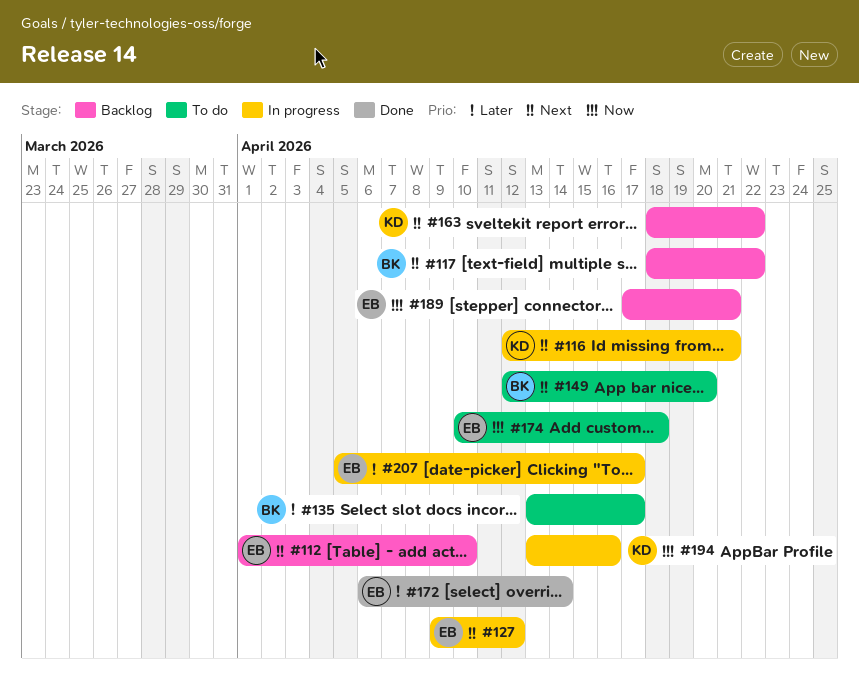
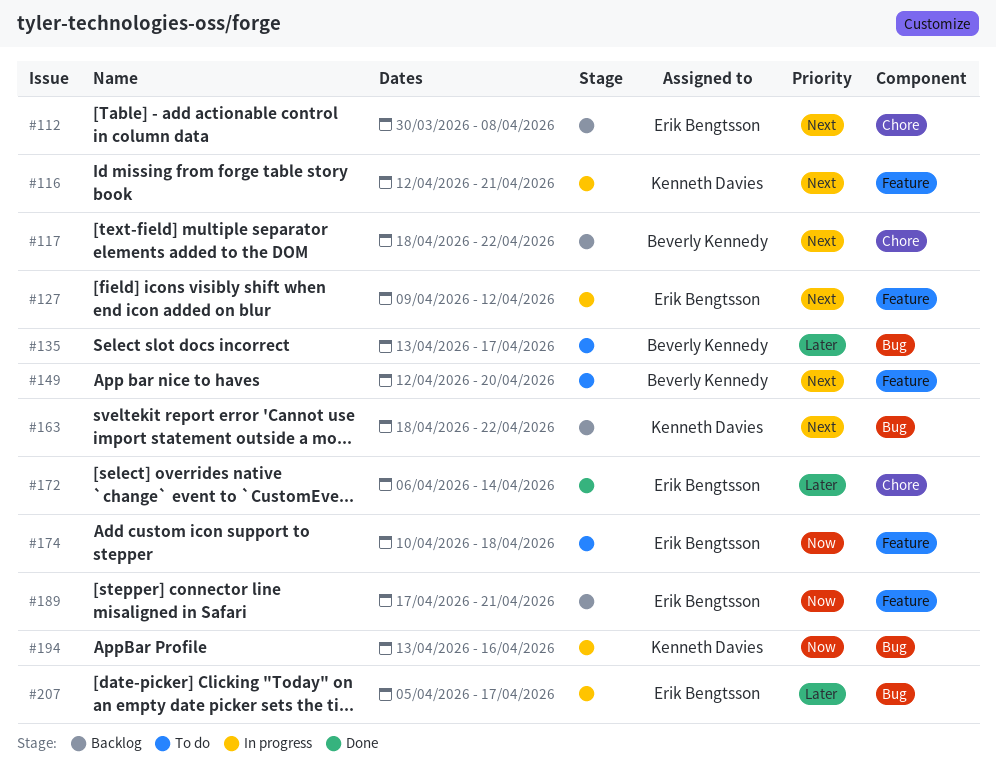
#112, start: Apr 1 -> Mar 30
#112, due: Apr 10 -> Apr 8

